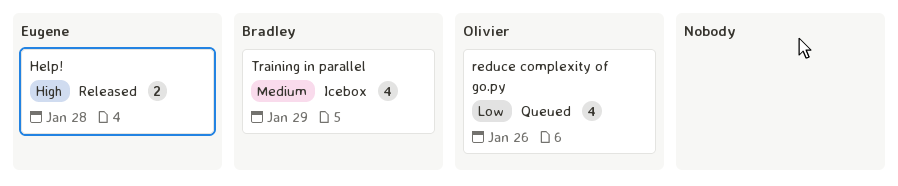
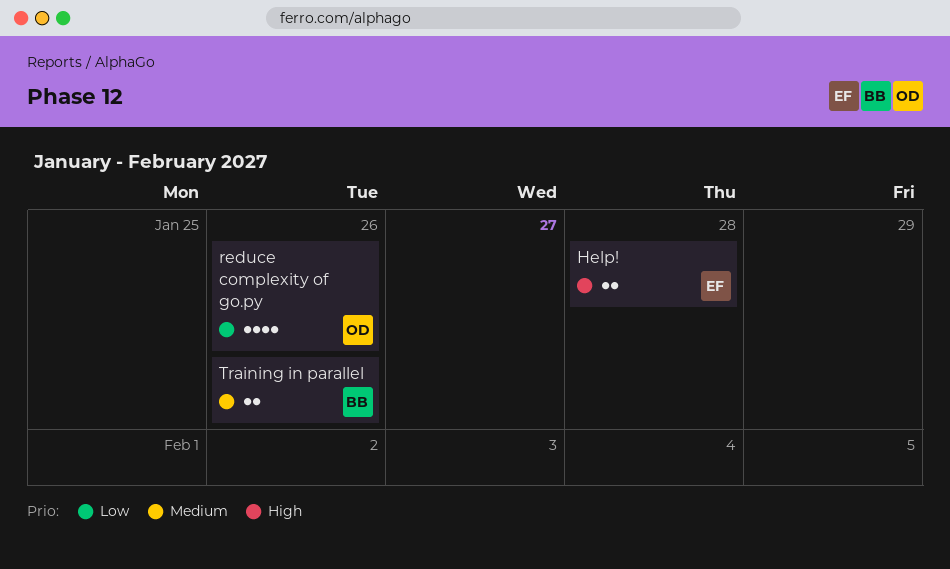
Training in parallel, estimate: 4 -> 2
Training in parallel, due: Jan 29 -> Jan 26

